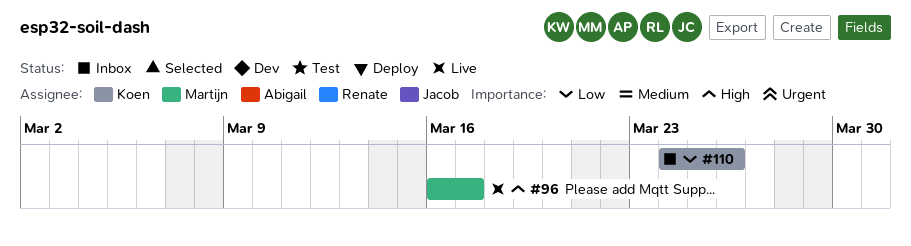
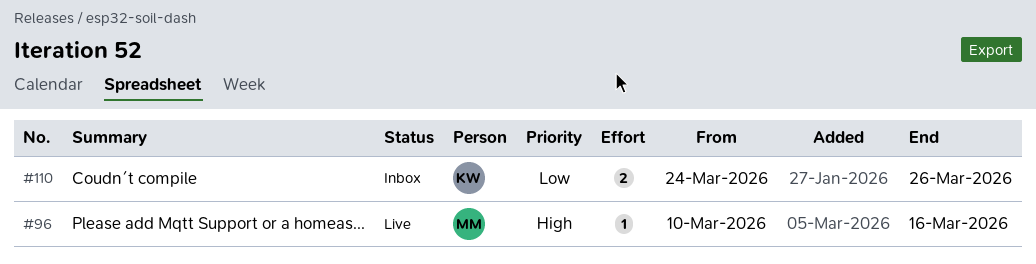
#96, start: Mar 16 -> Mar 10
#96, due: Mar 17 -> Mar 16

